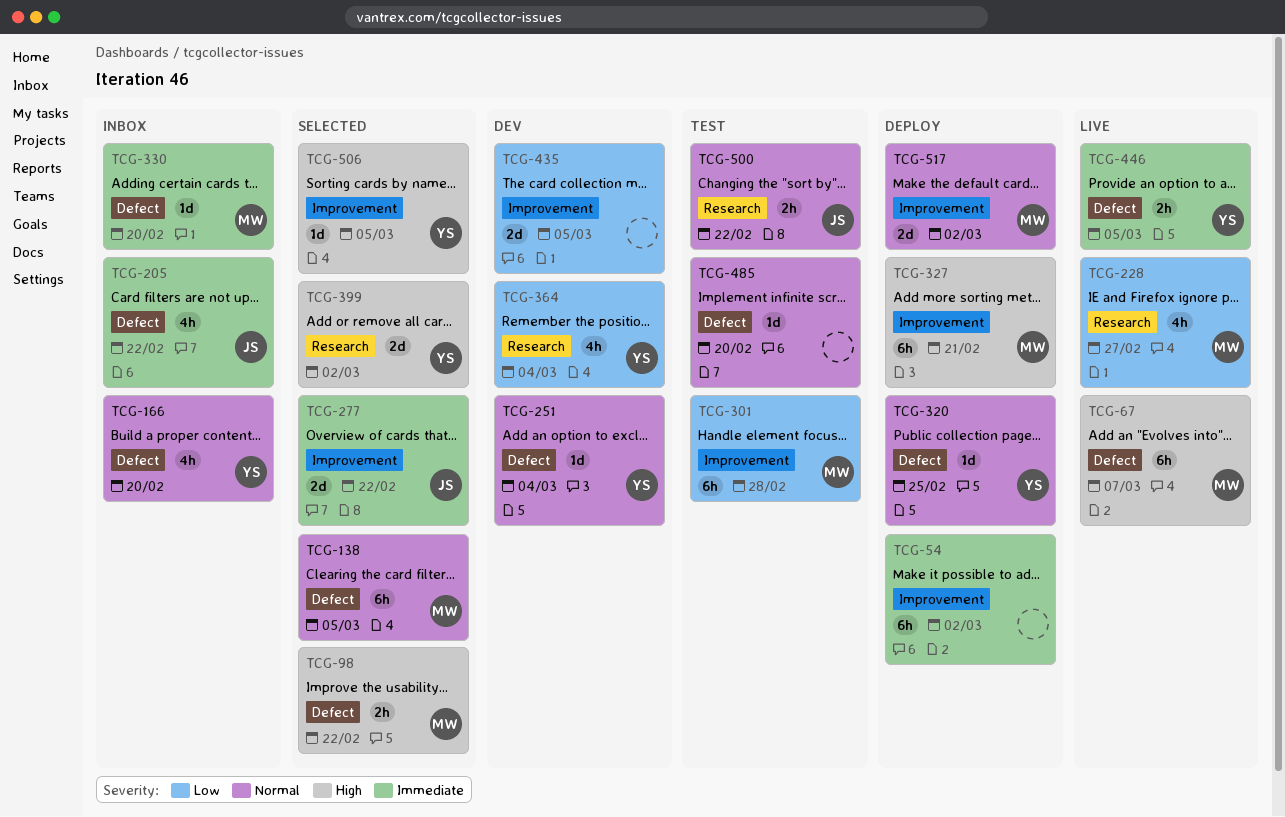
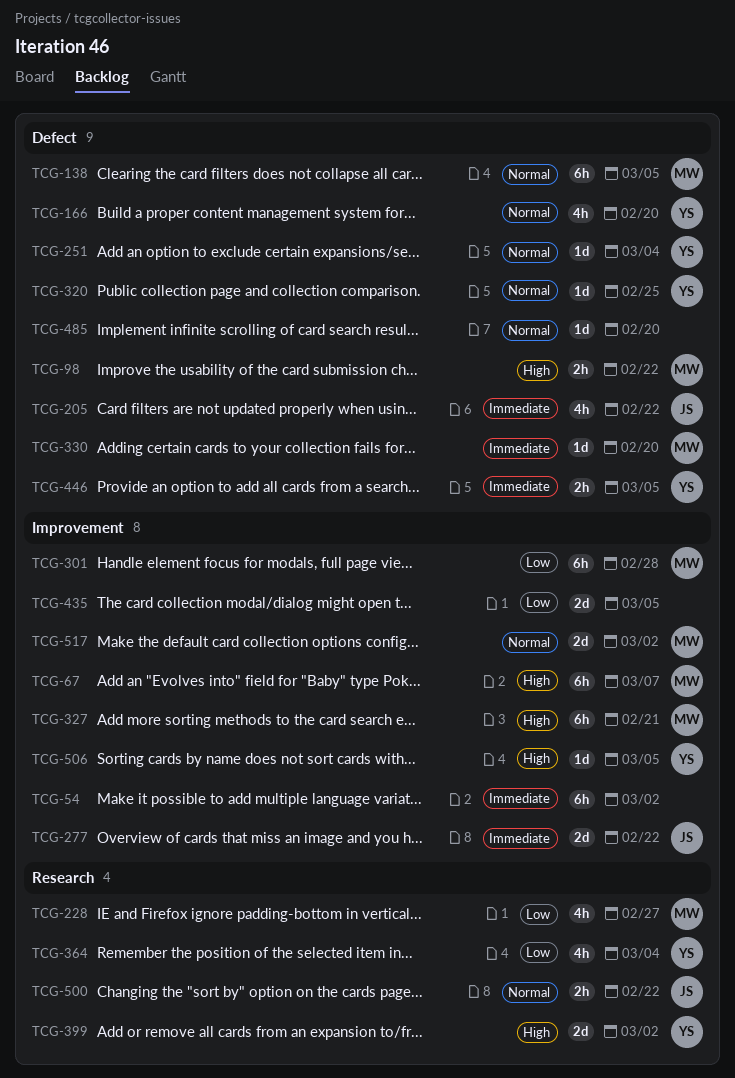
TCG-67, label: Defect -> Improvement

